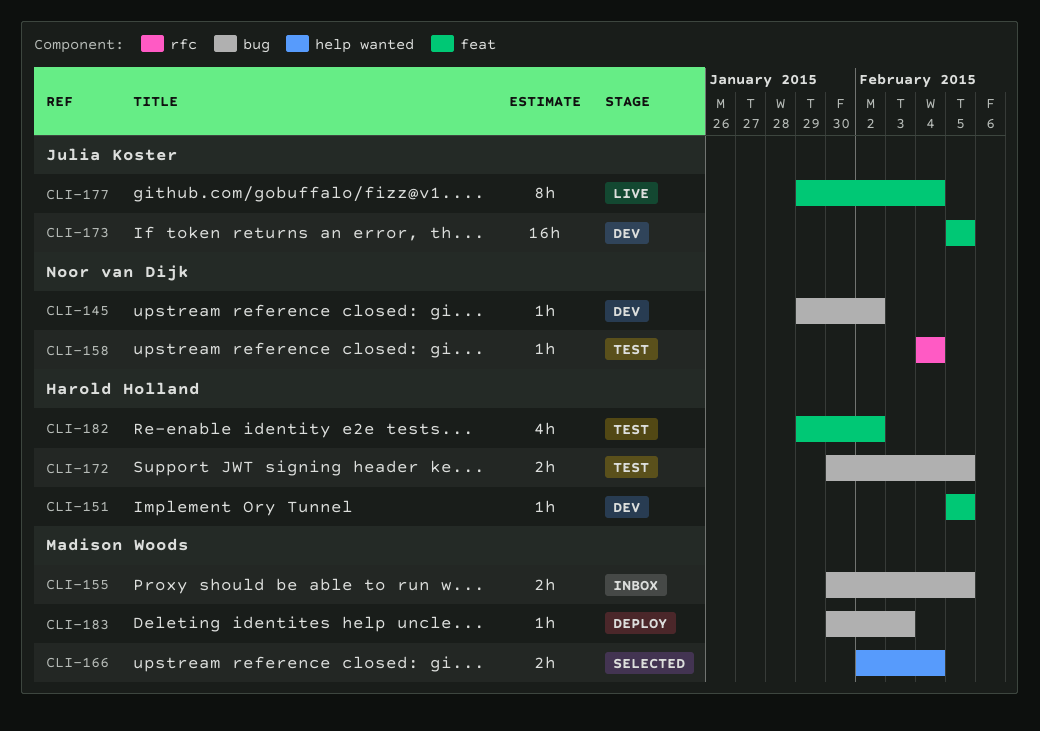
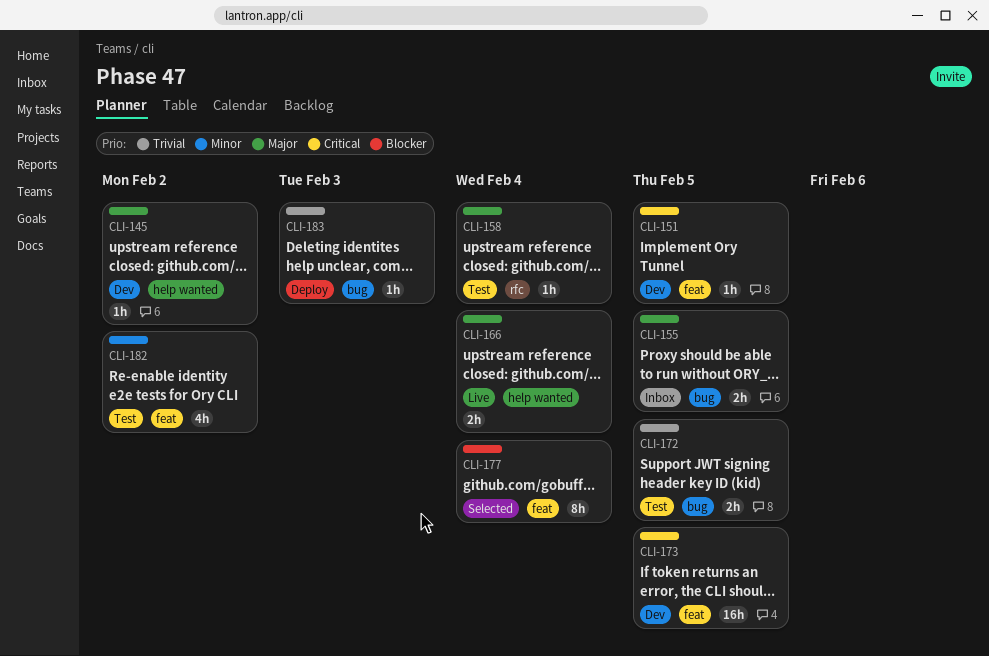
CLI-145, label: bug -> help wanted
CLI-166, status: Selected -> Live
CLI-177, status: Live -> Selected

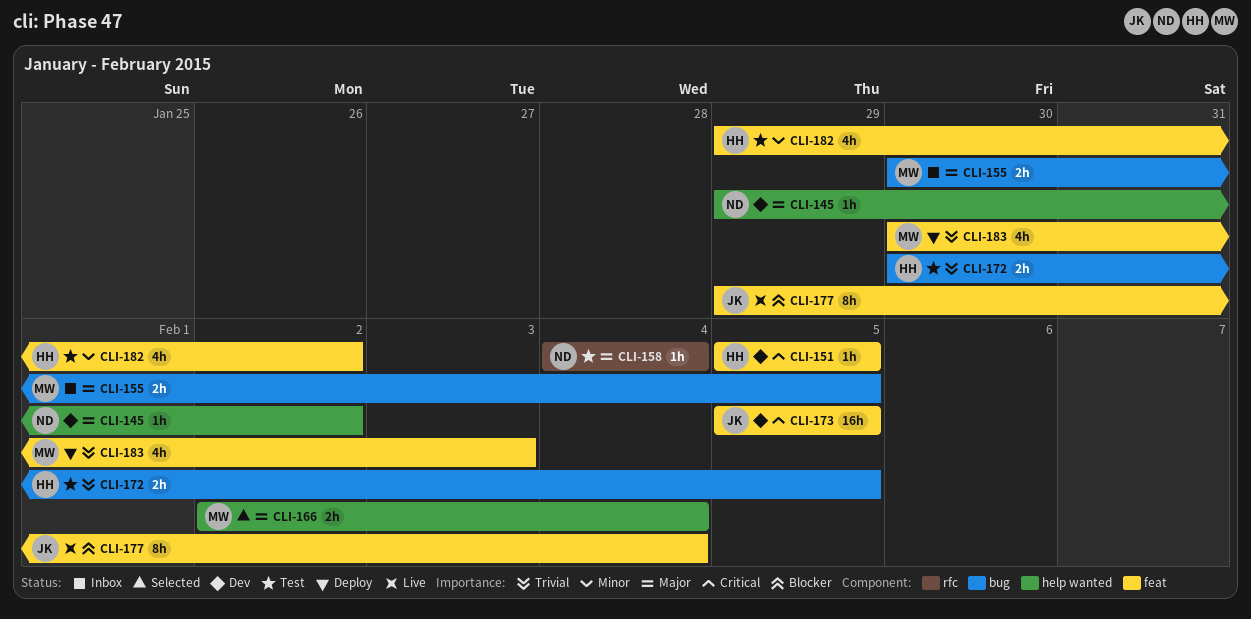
CLI-166, status: Live -> Selected
CLI-177, status: Selected -> Live
CLI-183, label: bug -> feat
CLI-183, estimate: 1h -> 4h

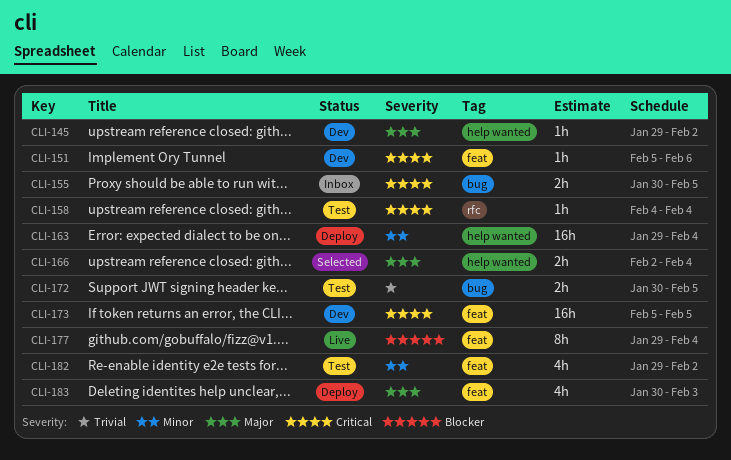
CLI-151, due: Feb 5 -> Feb 6
CLI-155, priority: Major -> Critical
CLI-158, priority: Major -> Critical
CLI-163: none -> present
CLI-183, priority: Trivial -> Major

